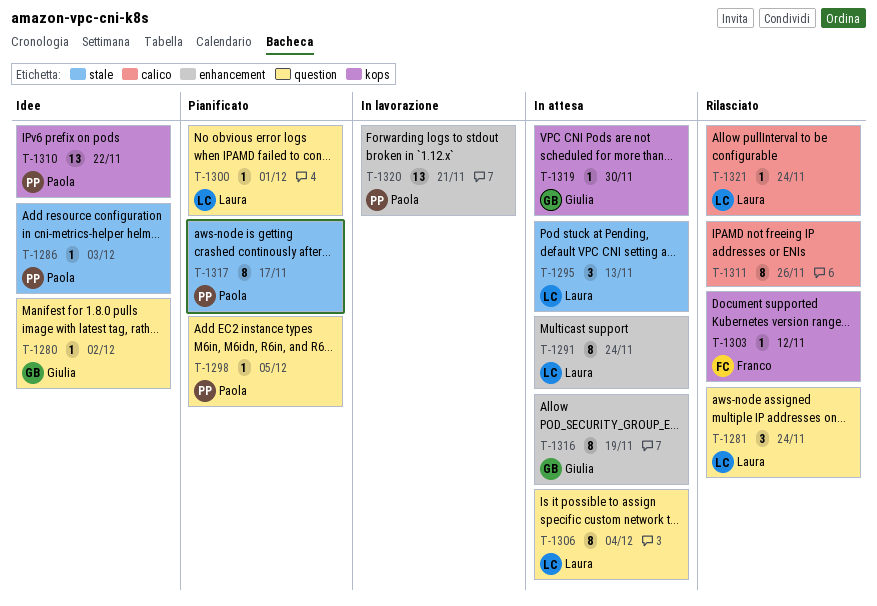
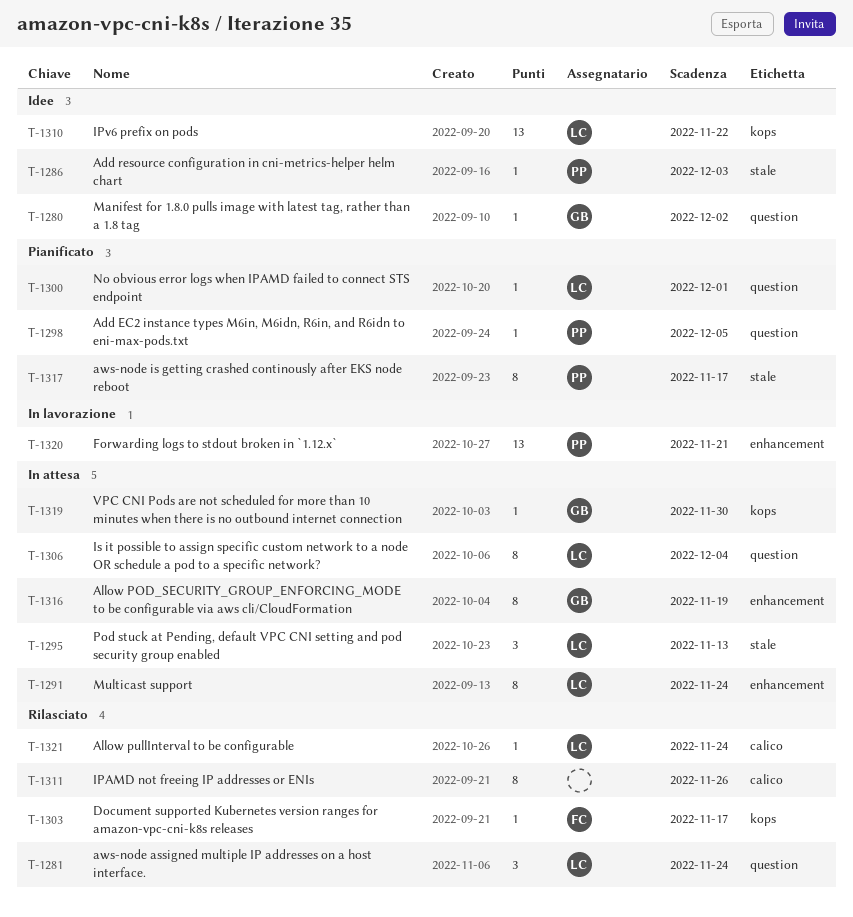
T-1303, due: Nov 12 -> Nov 17
T-1310, owner: Paola -> Laura

